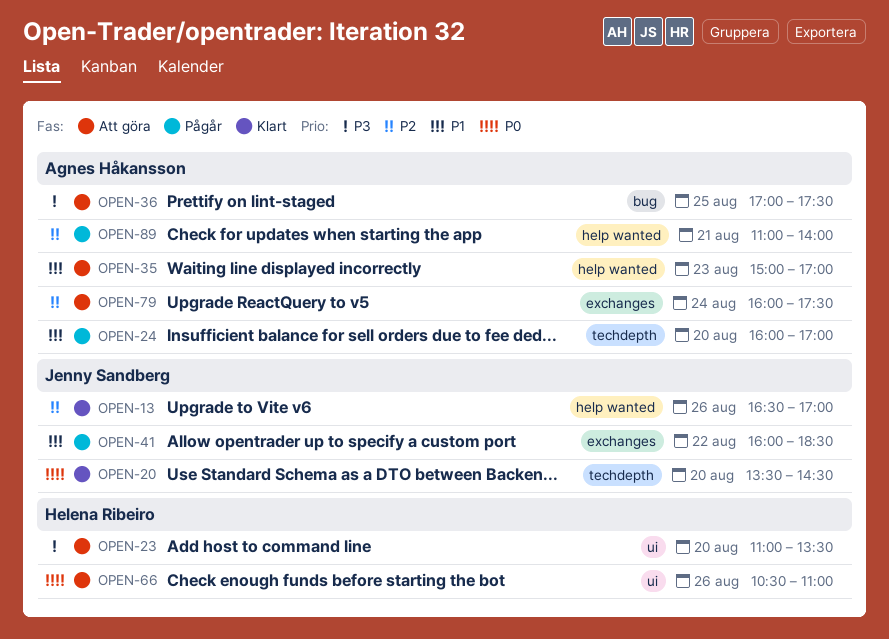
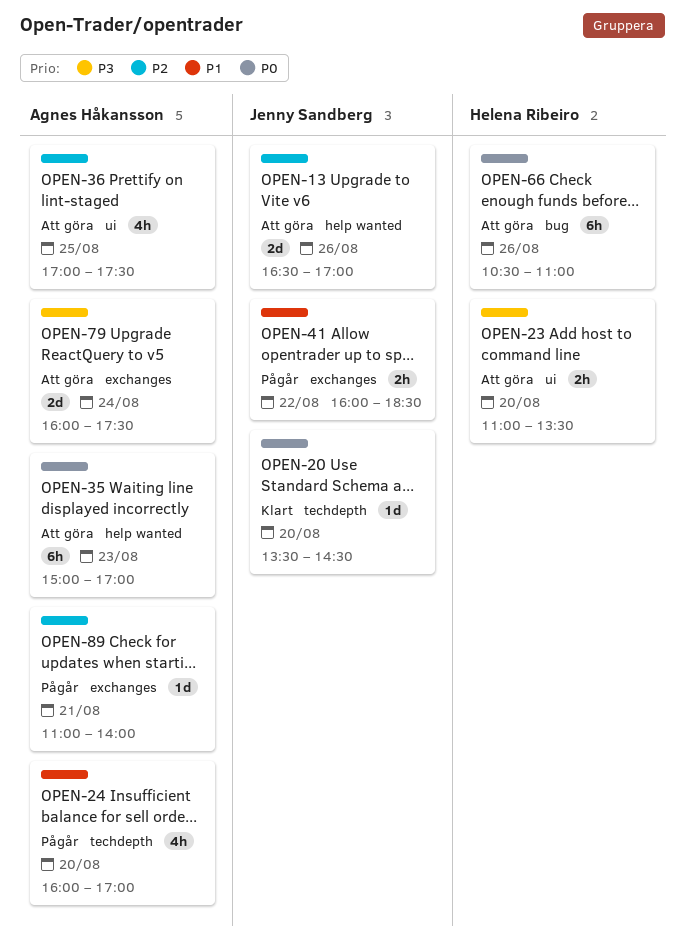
OPEN-13, status: Klart -> Att göra
OPEN-35, priority: P1 -> P0
OPEN-36, priority: P3 -> P2
OPEN-36, label: bug -> ui
OPEN-66, label: ui -> bug
OPEN-79, priority: P2 -> P3
OPEN-89, label: help wanted -> exchanges

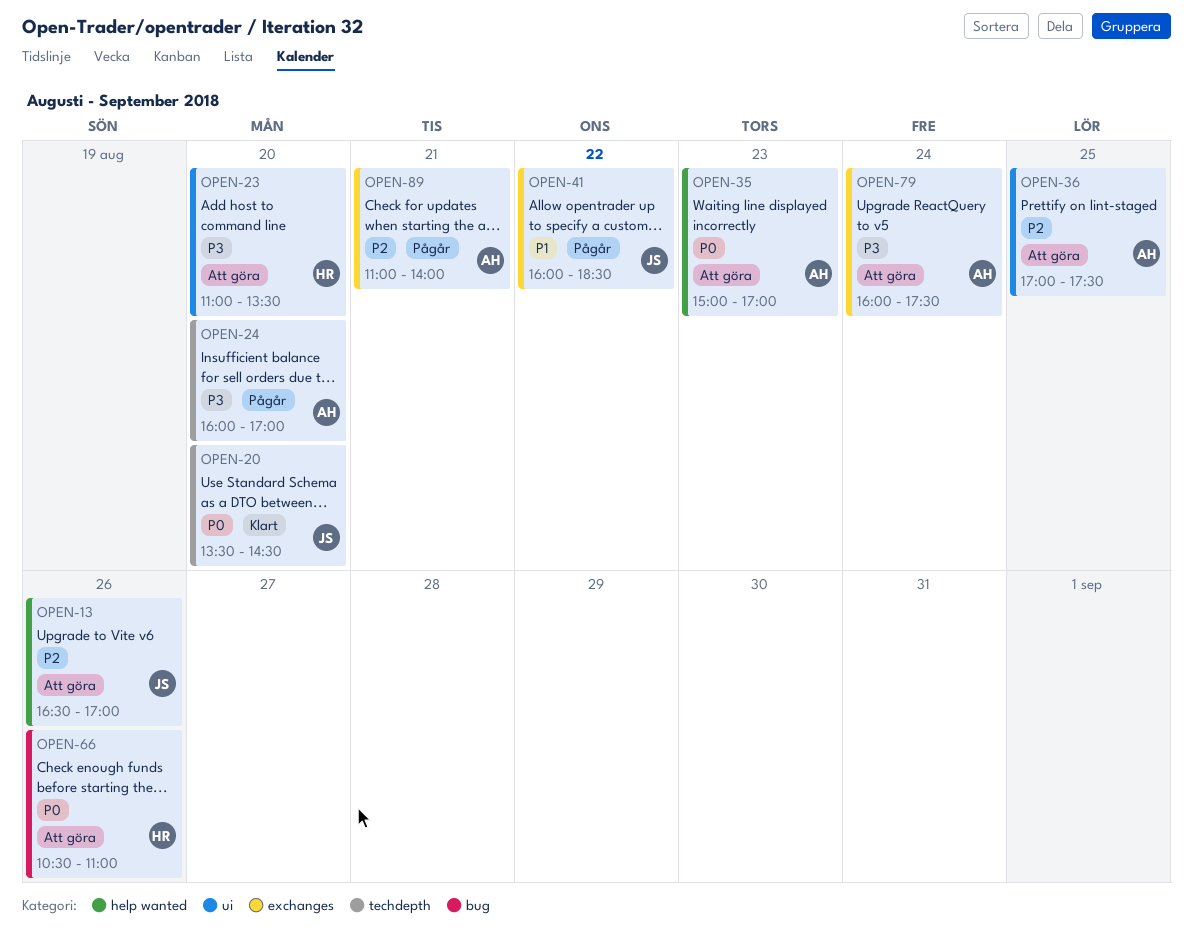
OPEN-24, priority: P1 -> P3

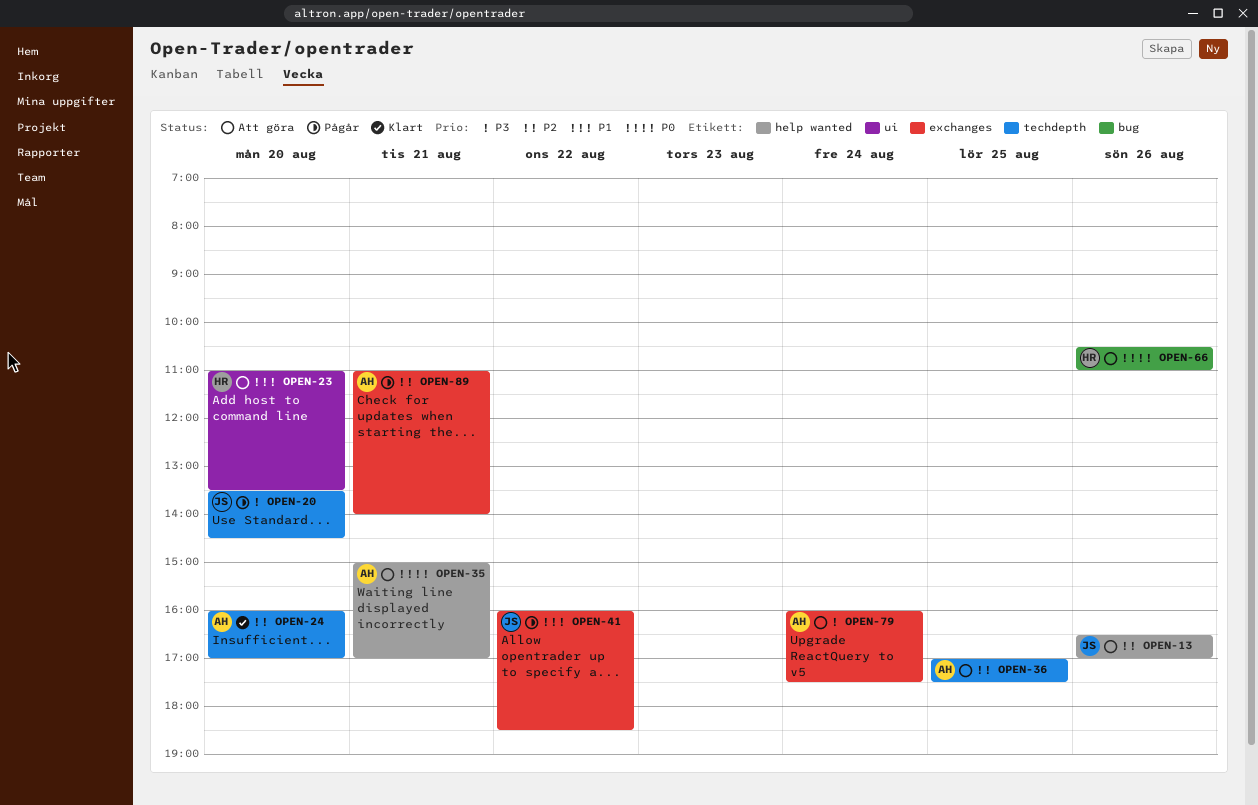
OPEN-20, status: Klart -> Pågår
OPEN-20, priority: P0 -> P3
OPEN-23, priority: P3 -> P1
OPEN-24, status: Pågår -> Klart
OPEN-24, priority: P3 -> P2
OPEN-35, day: Aug 23 -> Aug 21
OPEN-36, label: ui -> techdepth

